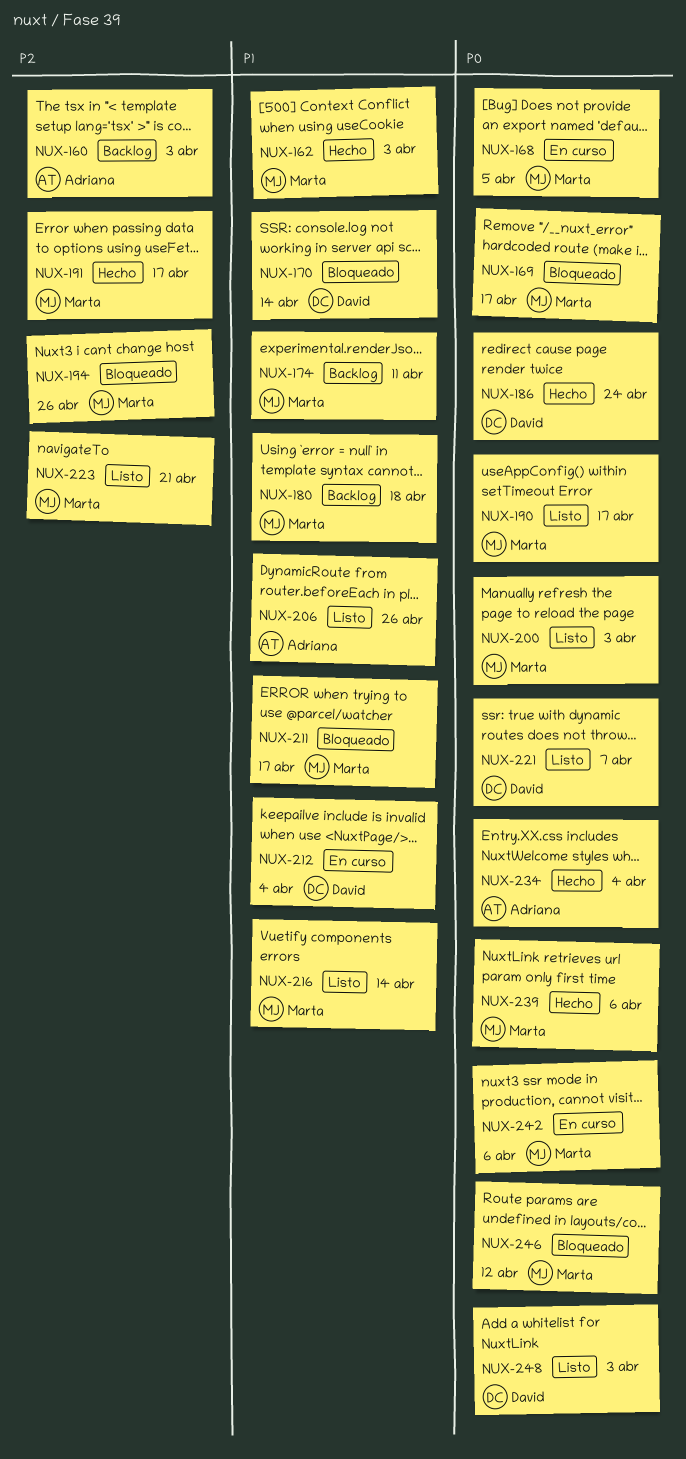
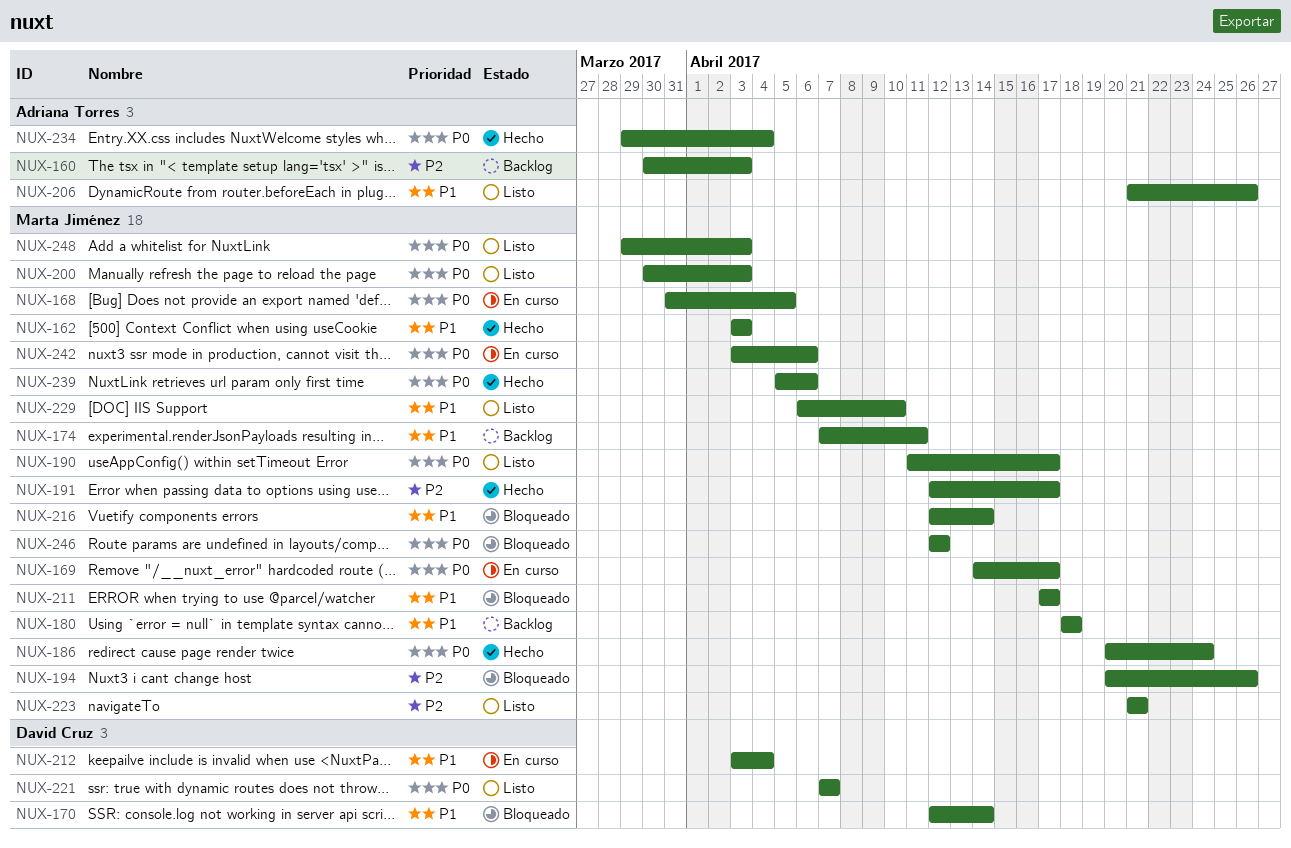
NUX-169, status: Bloqueado -> En curso
NUX-186, owner: David Cruz -> Marta Jiménez
NUX-216, status: Listo -> Bloqueado
NUX-229: none -> present
NUX-248, owner: David Cruz -> Marta Jiménez

